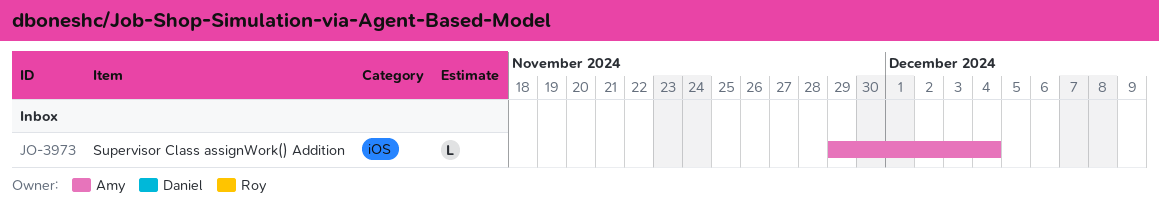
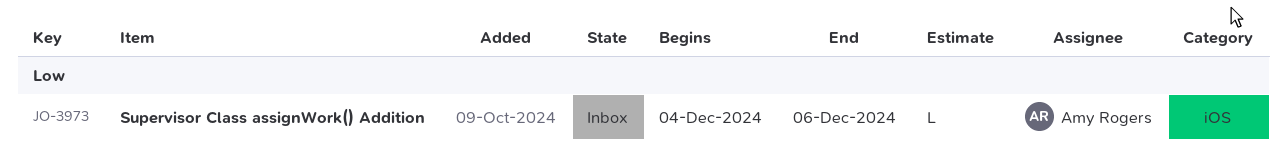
JO-3973, start: Nov 29 -> Dec 4
JO-3973, due: Dec 4 -> Dec 6

